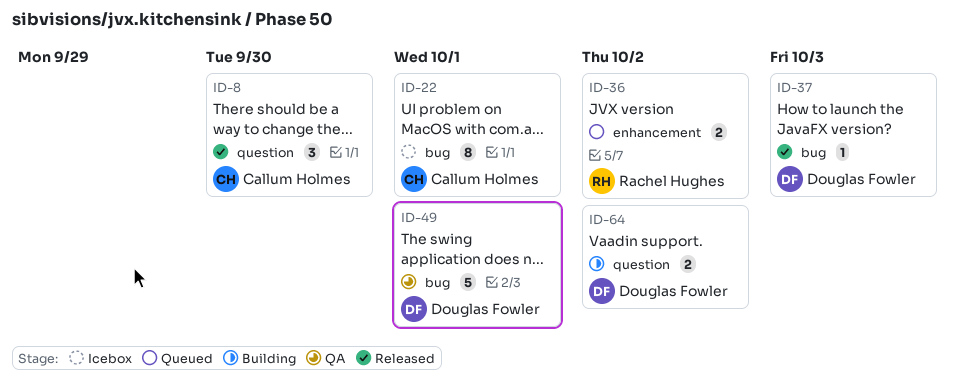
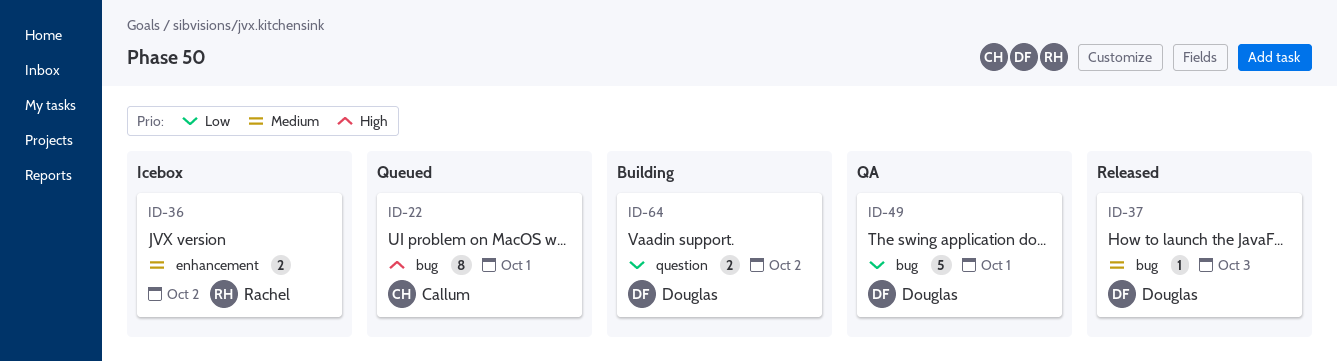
ID-8: present -> none
ID-22, status: Icebox -> Queued
ID-36, status: Queued -> Icebox

